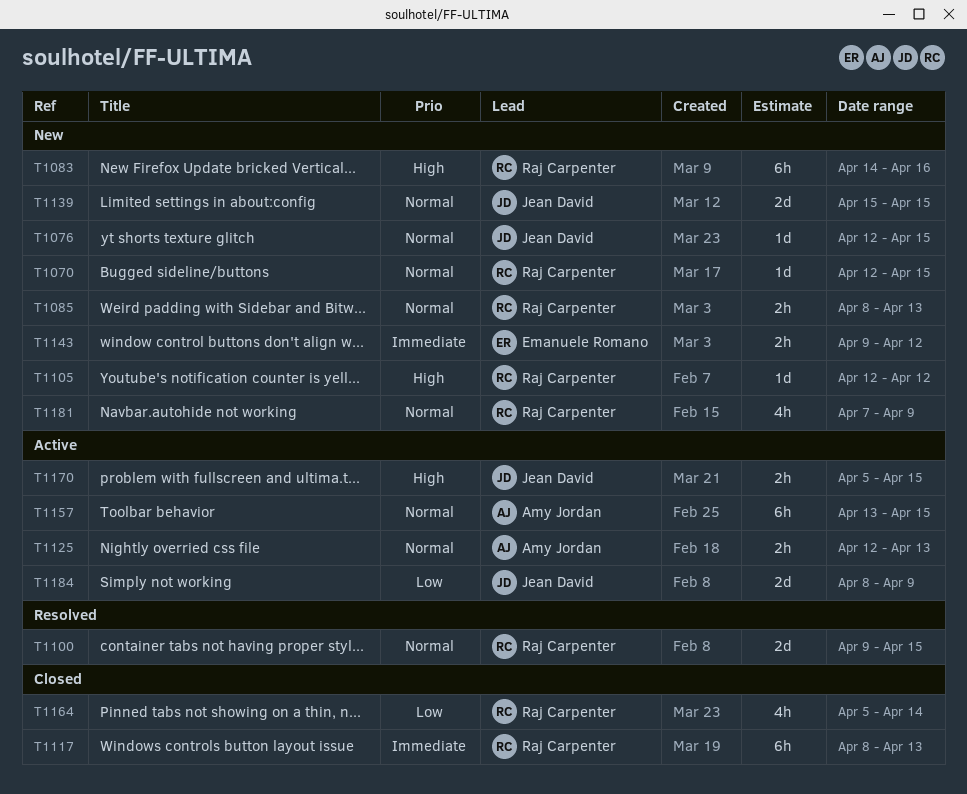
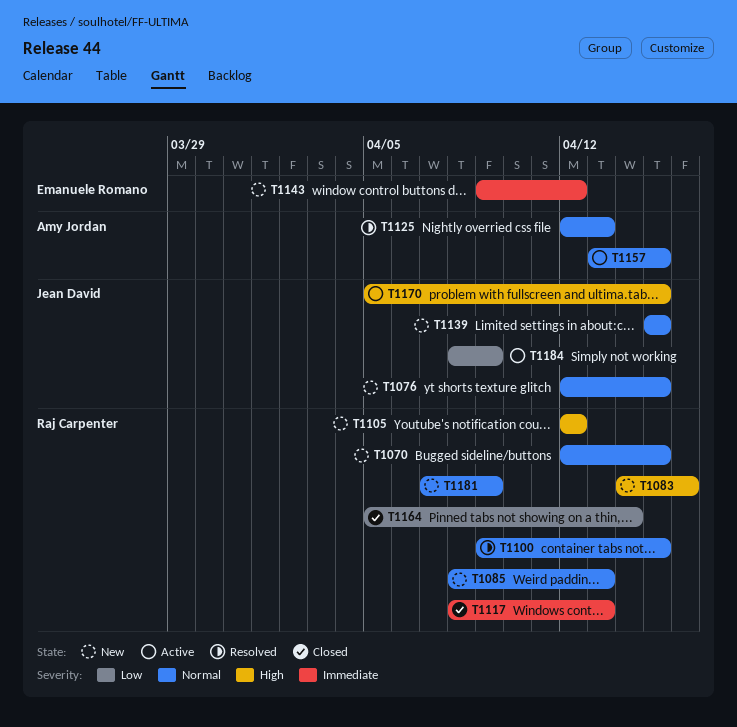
T1125, status: Active -> Resolved

